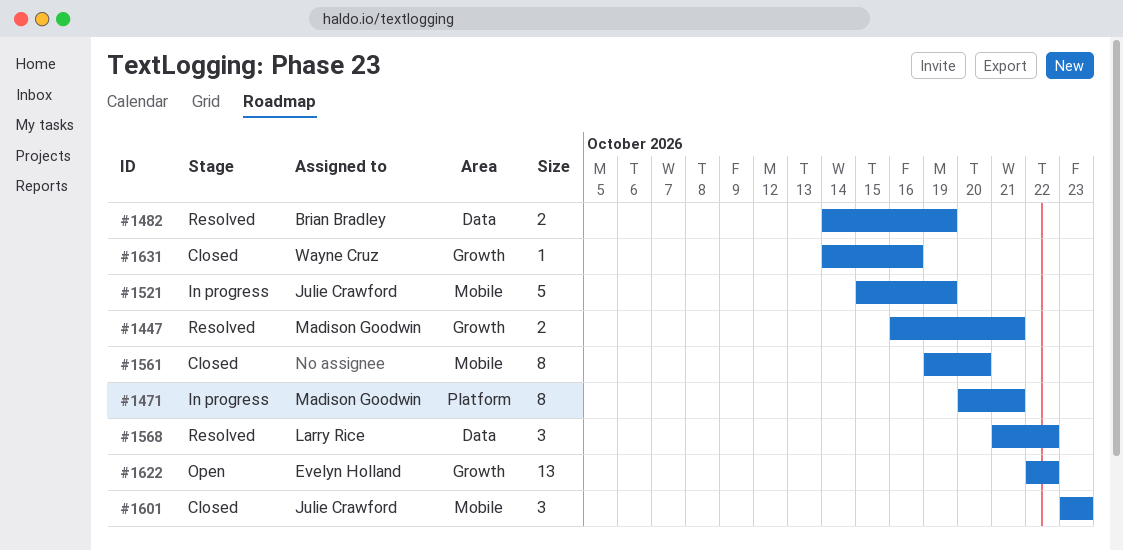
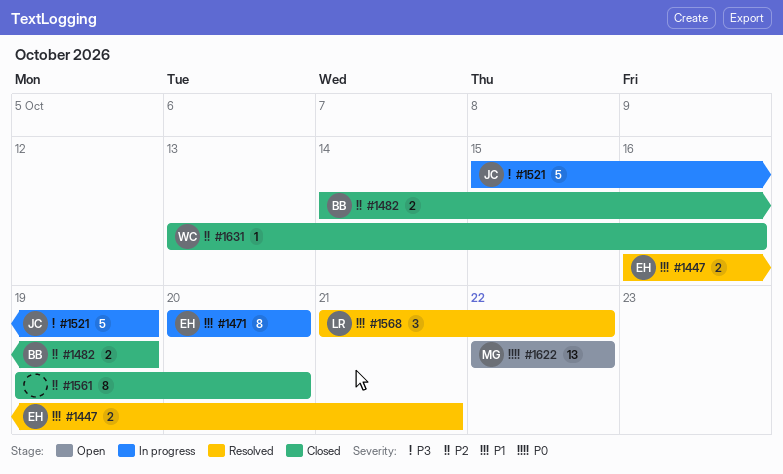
#1447, owner: Madison Goodwin -> Evelyn Holland
#1471, owner: Madison Goodwin -> Evelyn Holland
#1471, due: Oct 21 -> Oct 20
#1482, status: Resolved -> Closed
#1601: present -> none
#1622, owner: Evelyn Holland -> Madison Goodwin
#1631, start: Oct 14 -> Oct 13

